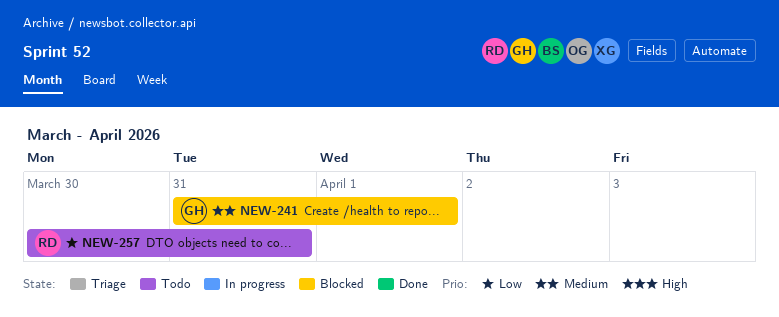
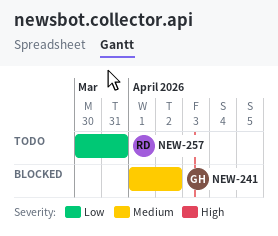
NEW-241, start: Mar 31 -> Apr 1
NEW-241, due: Apr 1 -> Apr 2

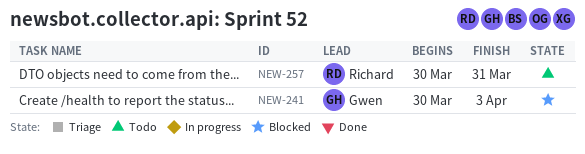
NEW-241, start: Apr 1 -> Mar 30
NEW-241, due: Apr 2 -> Apr 3

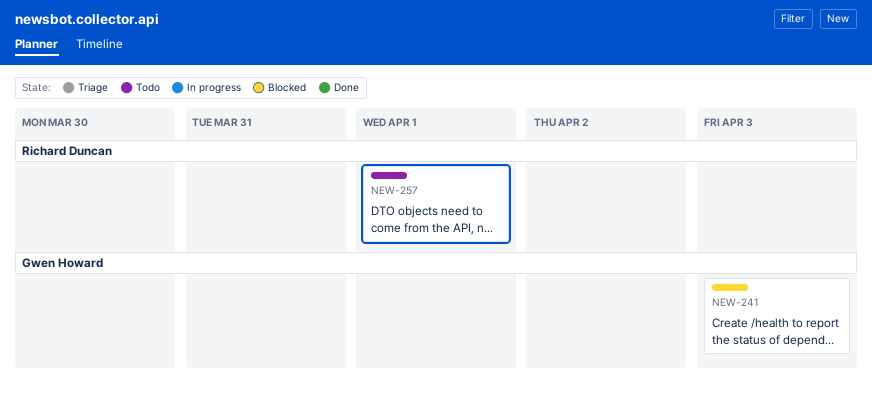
NEW-257, due: Mar 31 -> Apr 1

